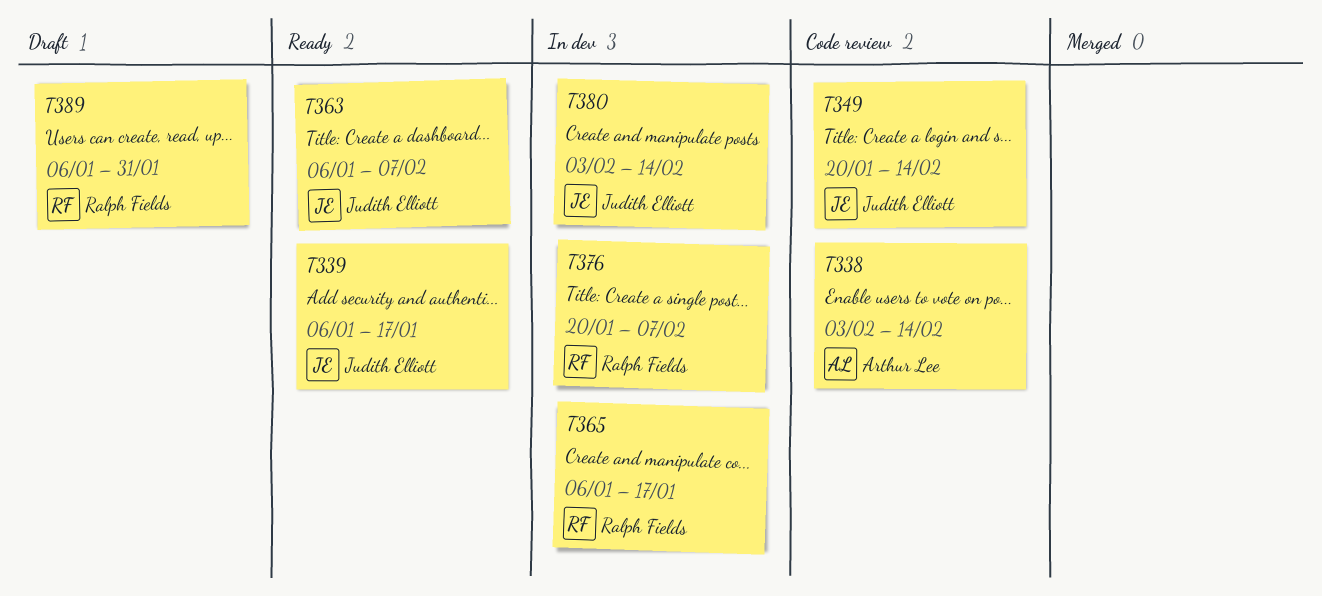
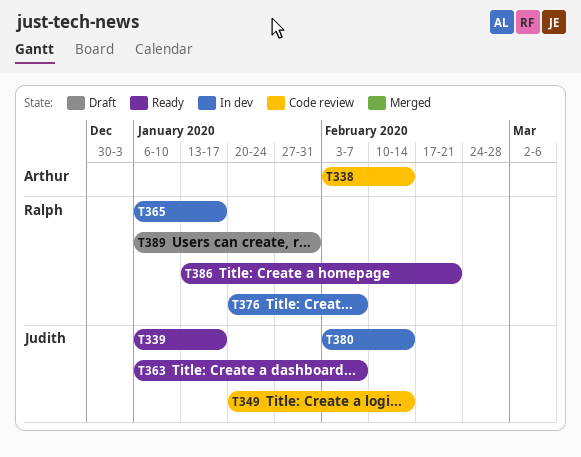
T386: none -> present

